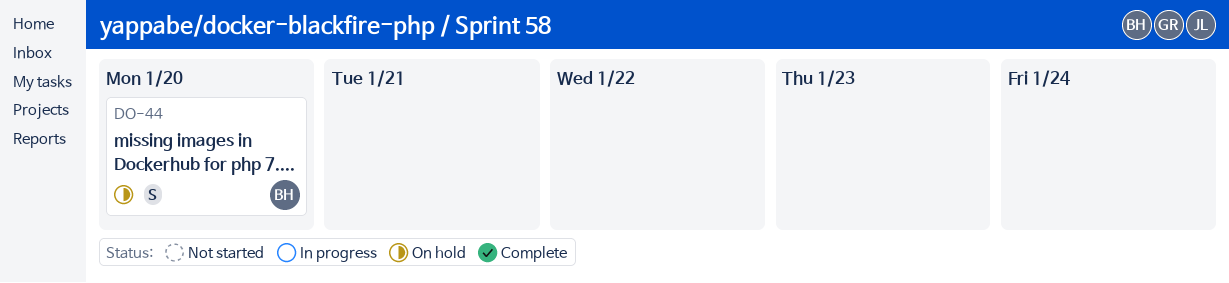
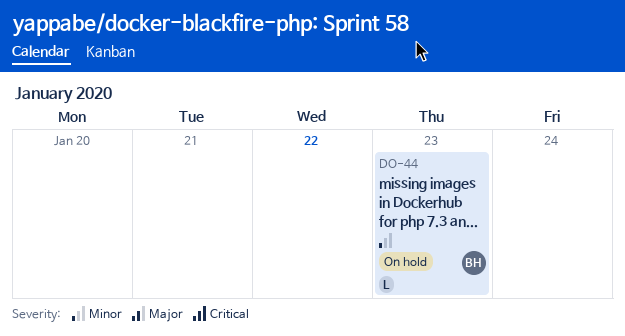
DO-44, estimate: S -> L
DO-44, due: Jan 20 -> Jan 23

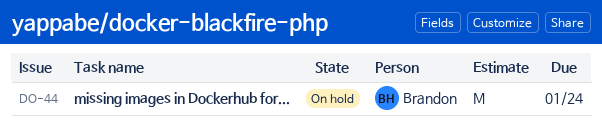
DO-44, estimate: L -> M
DO-44, due: Jan 23 -> Jan 24

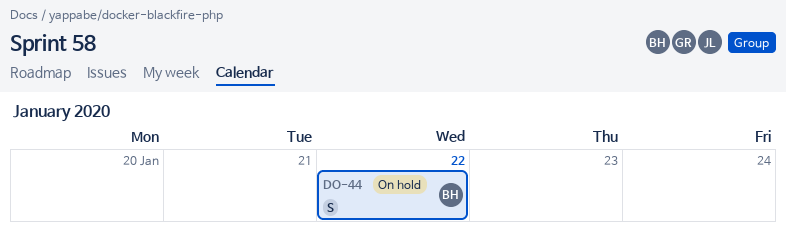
DO-44, estimate: M -> S
DO-44, due: Jan 24 -> Jan 22

